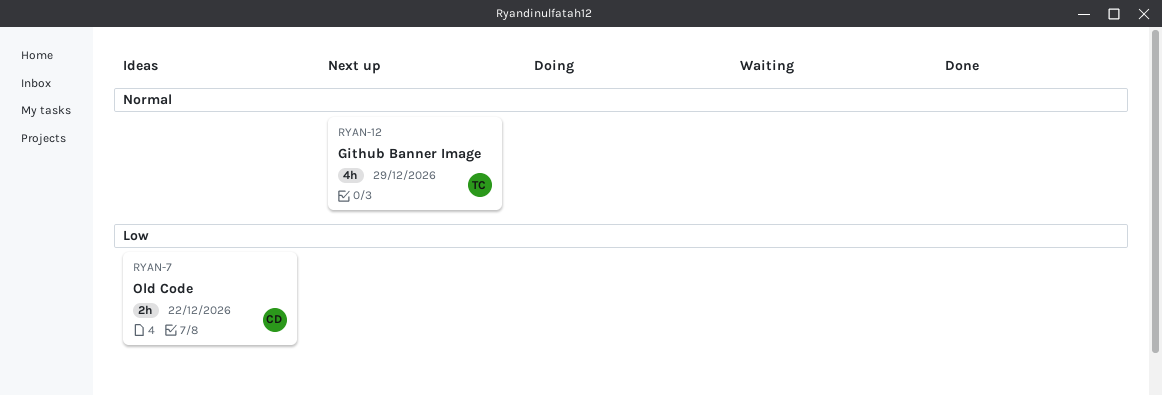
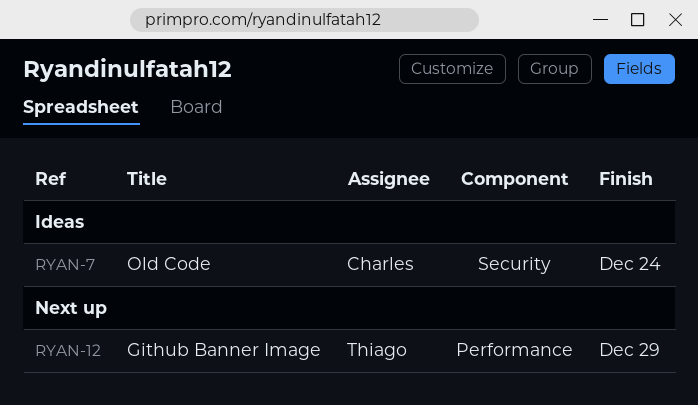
RYAN-7, due: Dec 22 -> Dec 24

